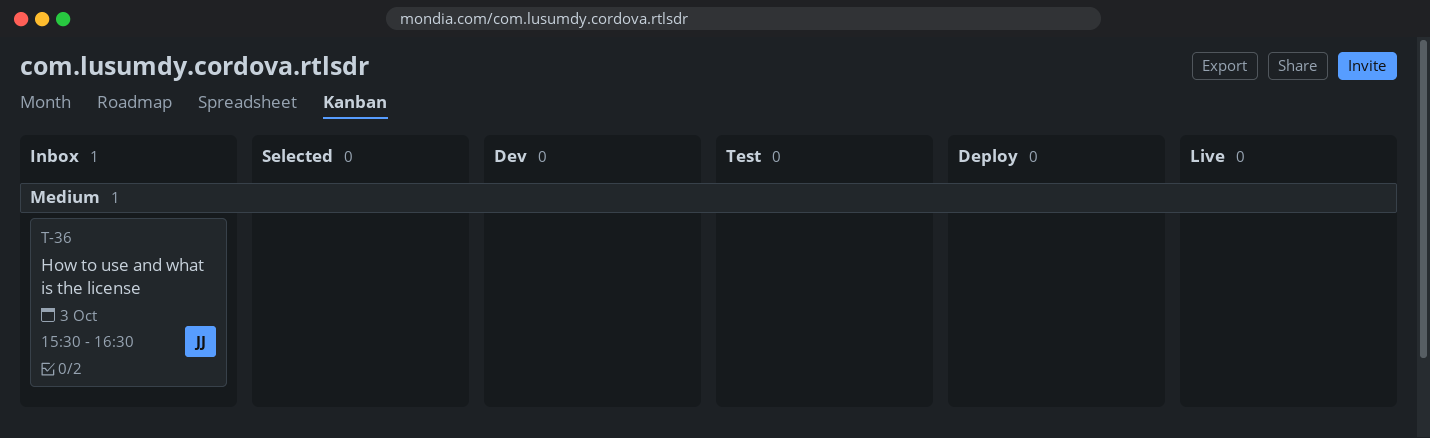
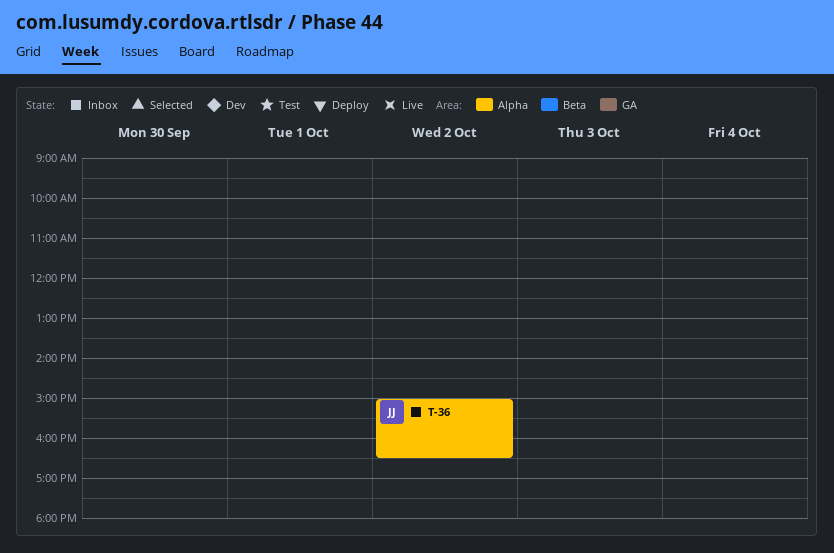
T-36, day: Oct 3 -> Oct 2
T-36, begins: 15:30 -> 15:00

